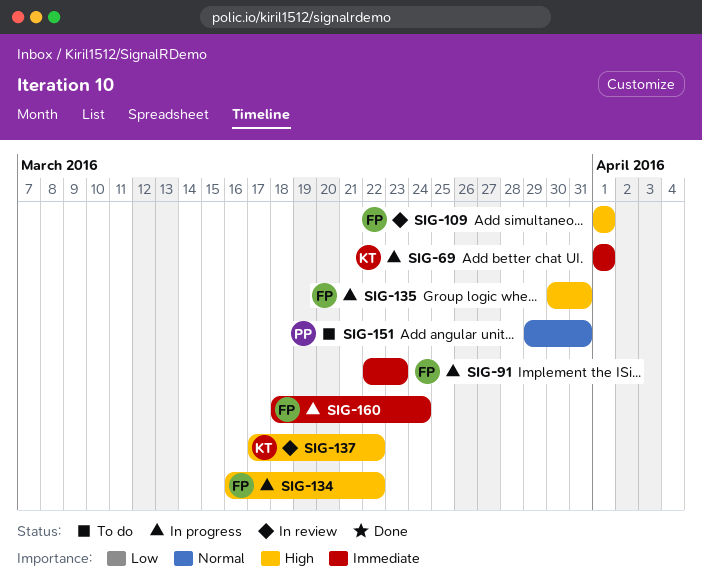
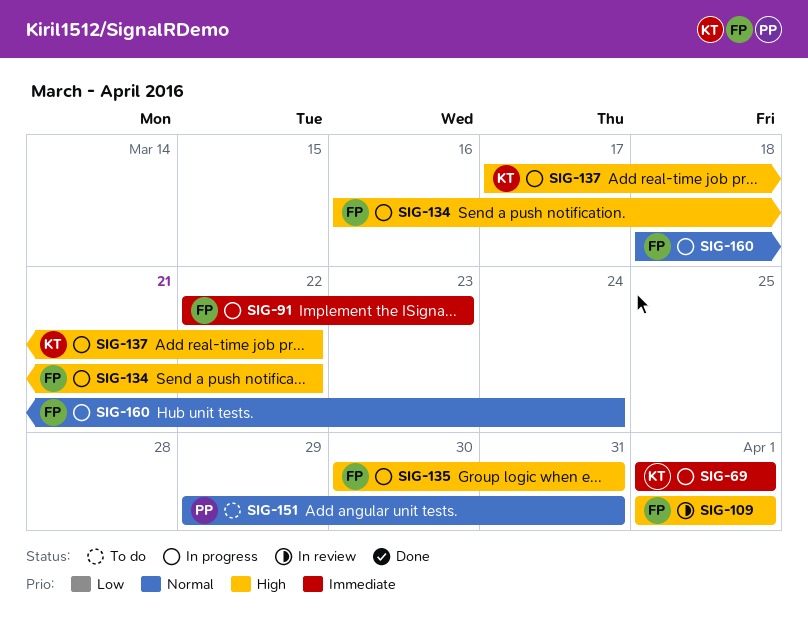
SIG-137, status: In review -> In progress
SIG-160, priority: Immediate -> Normal

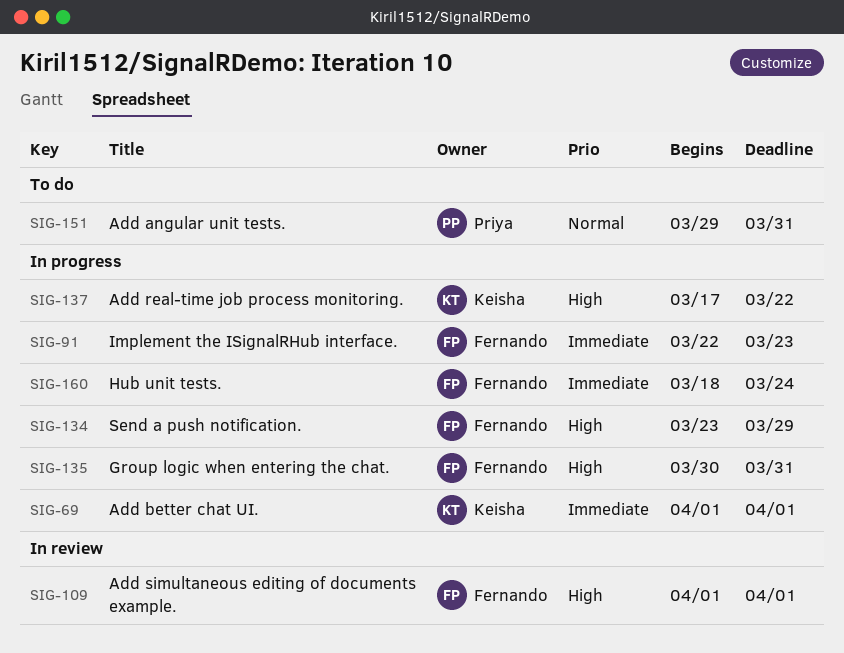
SIG-134, start: Mar 16 -> Mar 23
SIG-134, due: Mar 22 -> Mar 29
SIG-160, priority: Normal -> Immediate

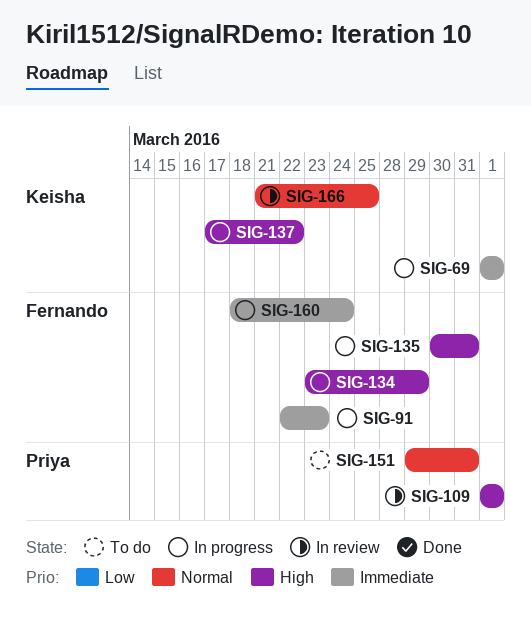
SIG-109, owner: Fernando -> Priya
SIG-166: none -> present

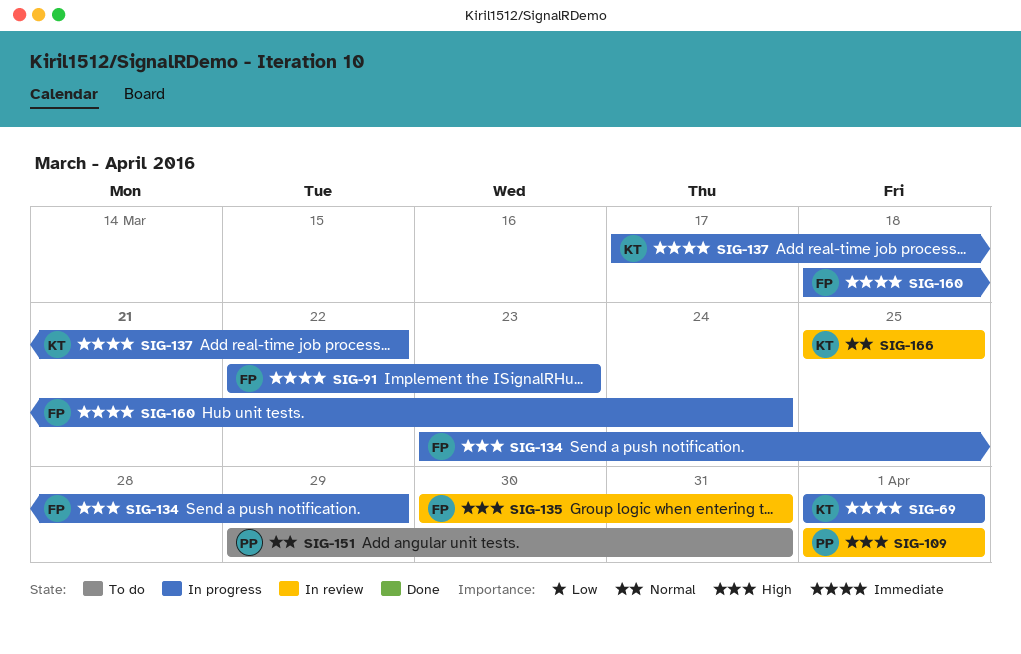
SIG-135, status: In progress -> In review
SIG-137, priority: High -> Immediate
SIG-166, start: Mar 21 -> Mar 25

